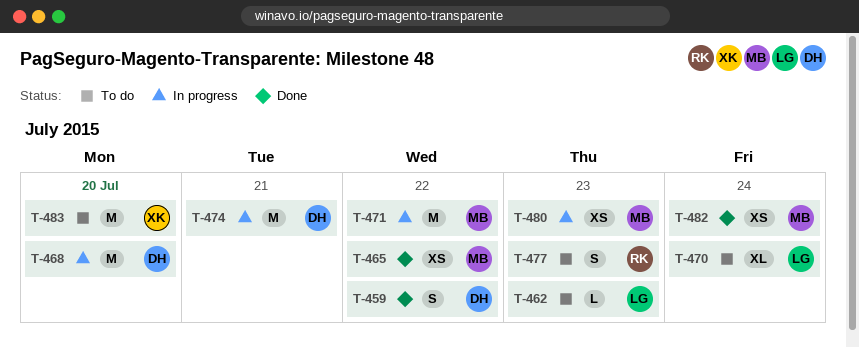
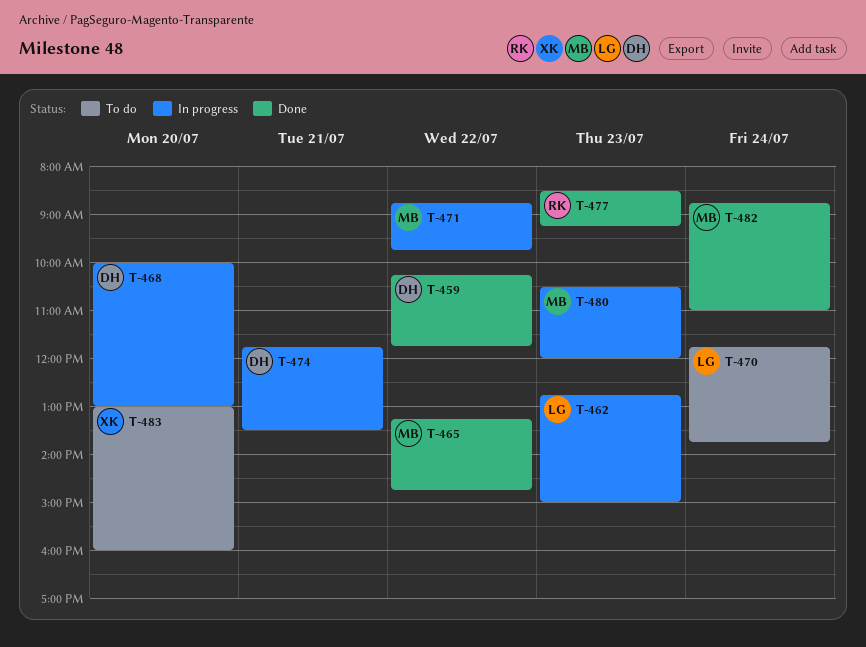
T-462, status: To do -> In progress
T-477, status: To do -> Done

